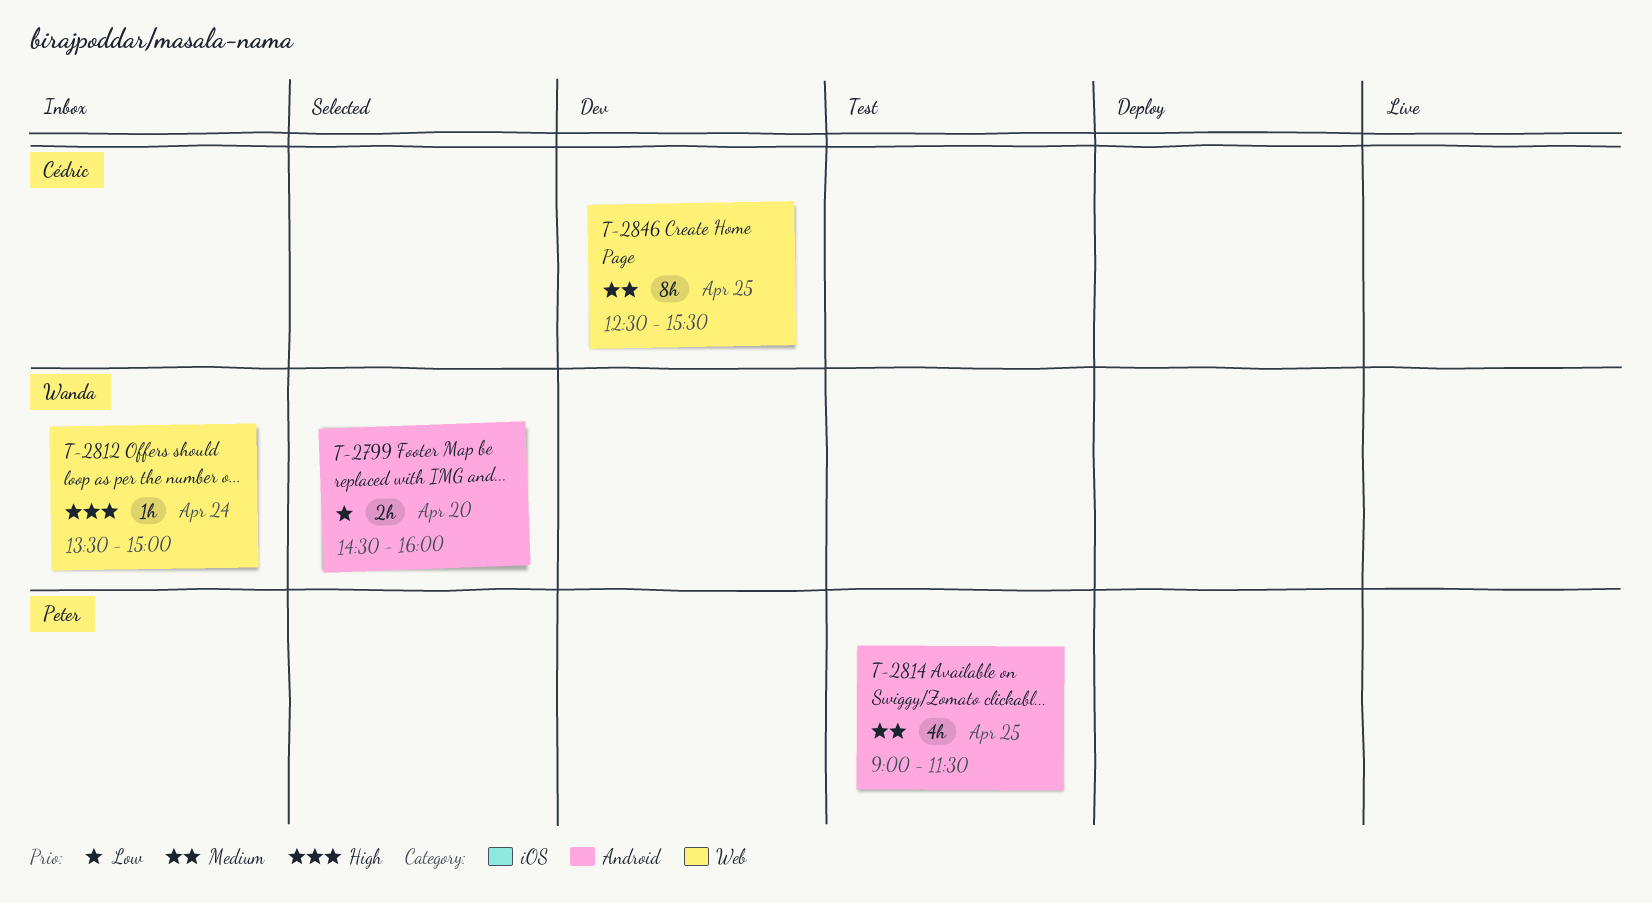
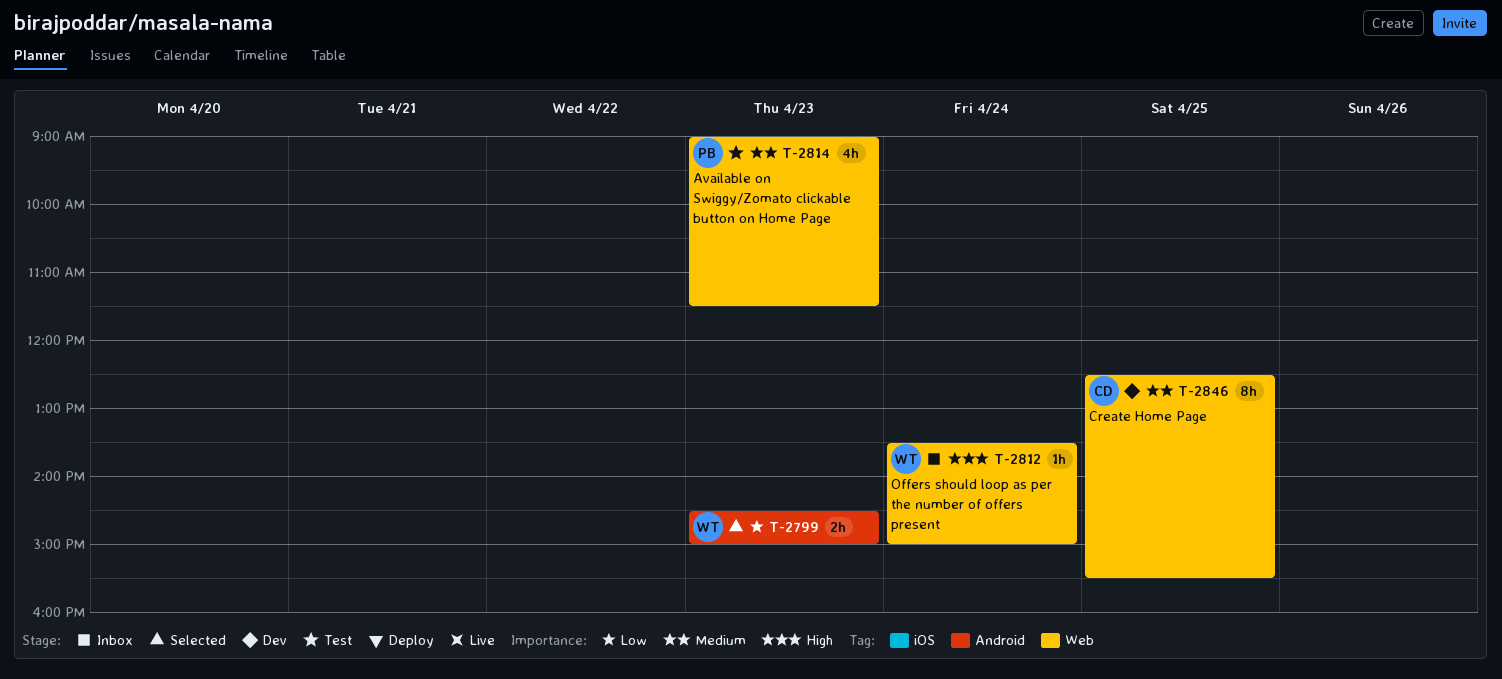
T-2799, day: Apr 20 -> Apr 23
T-2799, ends: 16:00 -> 15:00
T-2814, label: Android -> Web
T-2814, day: Apr 25 -> Apr 23

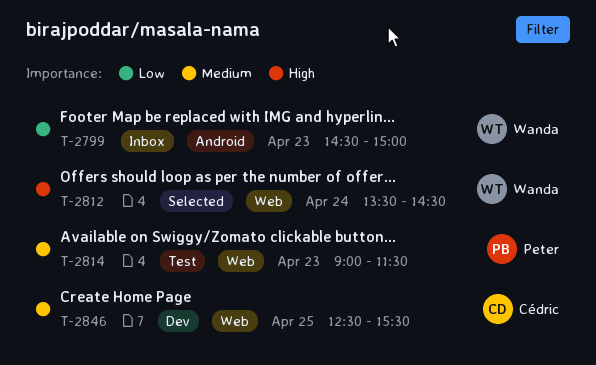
T-2799, status: Selected -> Inbox
T-2812, status: Inbox -> Selected
T-2812, ends: 15:00 -> 14:30

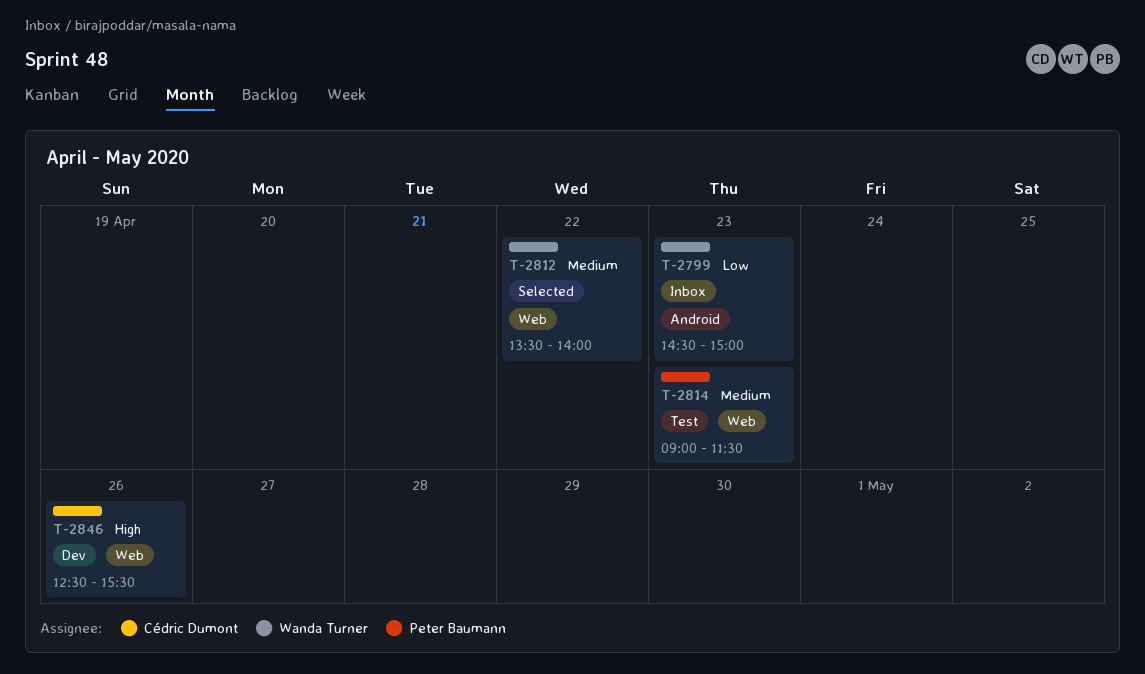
T-2812, priority: High -> Medium
T-2812, day: Apr 24 -> Apr 22
T-2812, ends: 14:30 -> 14:00
T-2846, priority: Medium -> High
T-2846, day: Apr 25 -> Apr 26

